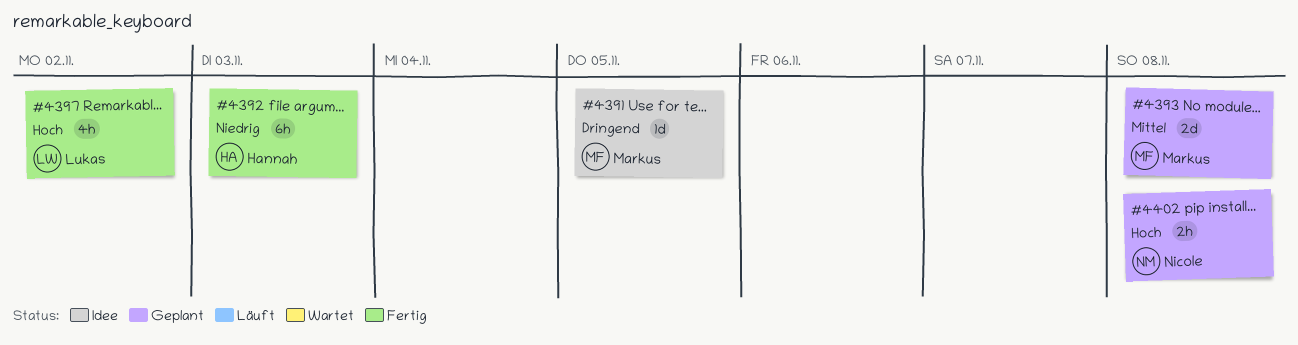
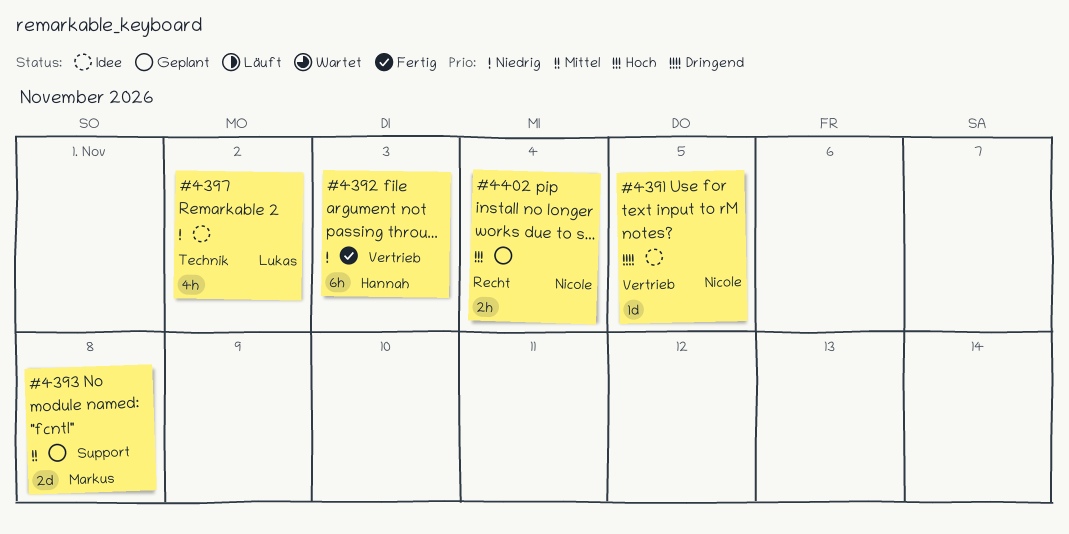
#4391, owner: Markus -> Nicole
#4397, status: Fertig -> Idee
#4397, priority: Hoch -> Niedrig
#4402, due: Nov 8 -> Nov 4

